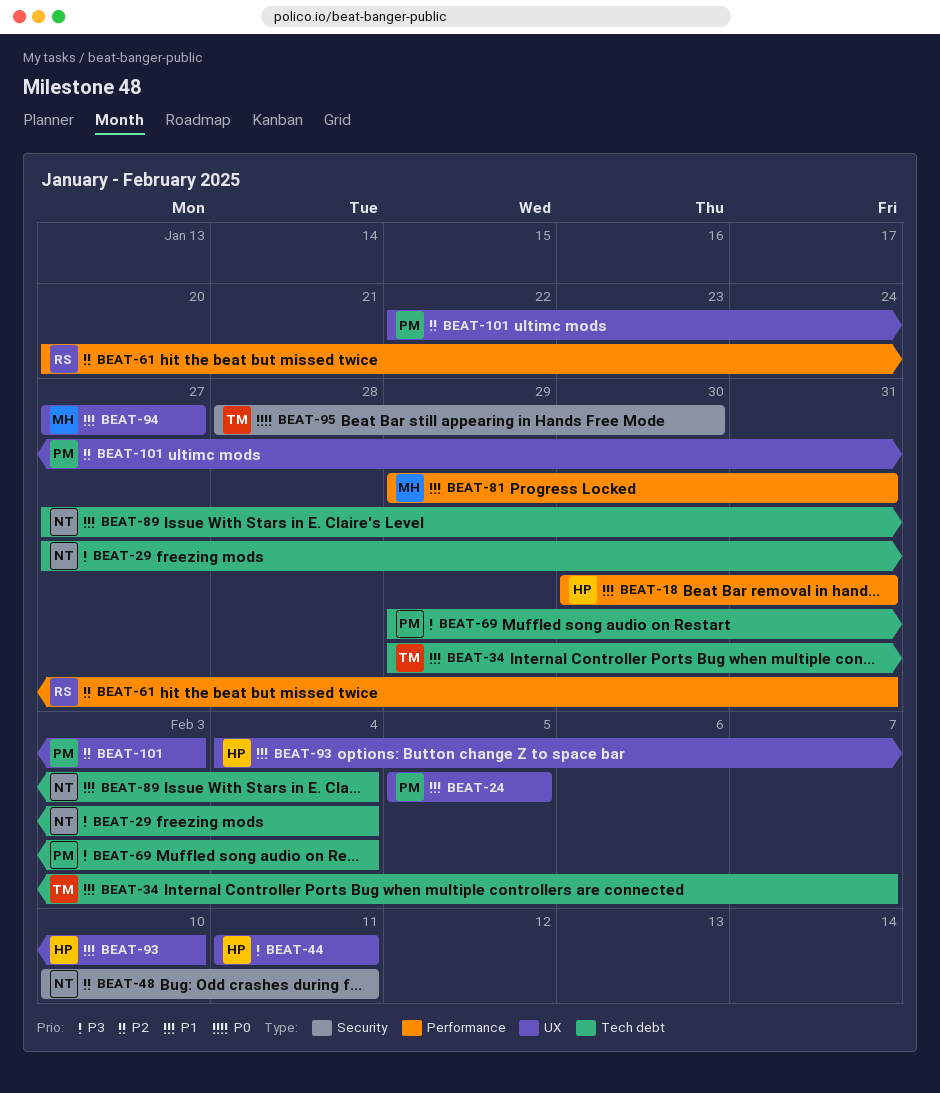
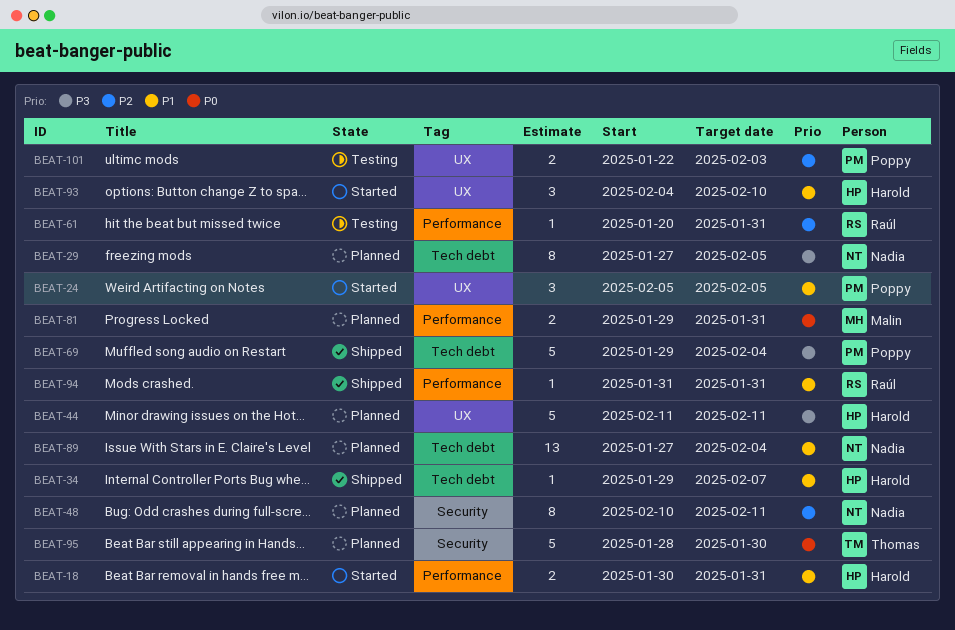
BEAT-29, due: Feb 4 -> Feb 5
BEAT-34, owner: Thomas -> Harold
BEAT-81, priority: P1 -> P0
BEAT-94, owner: Malin -> Raúl
BEAT-94, label: UX -> Performance
BEAT-94, start: Jan 27 -> Jan 31
BEAT-94, due: Jan 27 -> Jan 31

